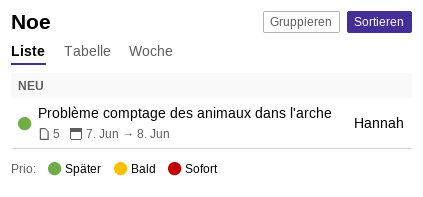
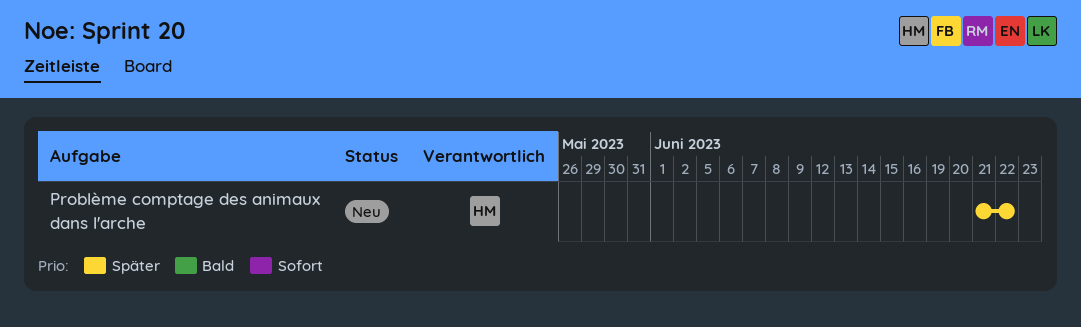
Problème comptage des animaux dans l'arche, start: Jun 7 -> Jun 21
Problème comptage des animaux dans l'arche, due: Jun 8 -> Jun 22

